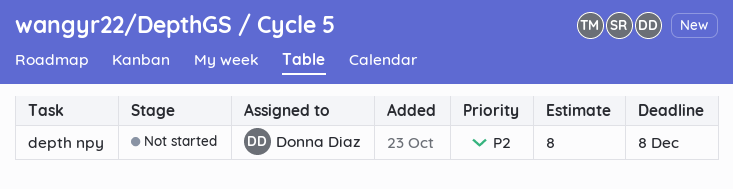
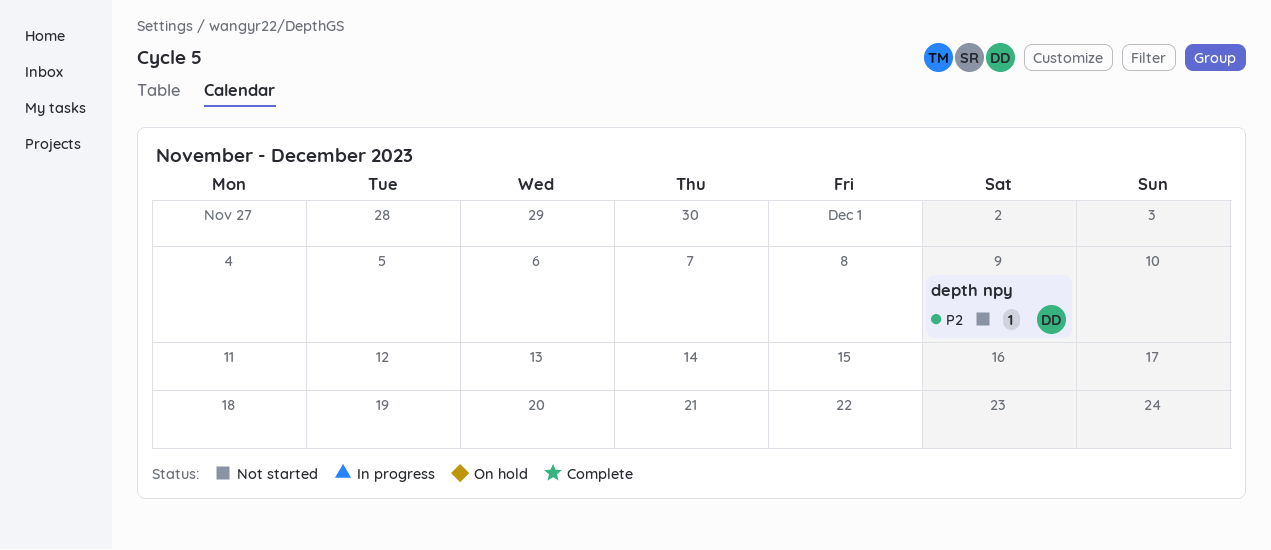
depth npy, estimate: 8 -> 1
depth npy, due: Dec 8 -> Dec 9

